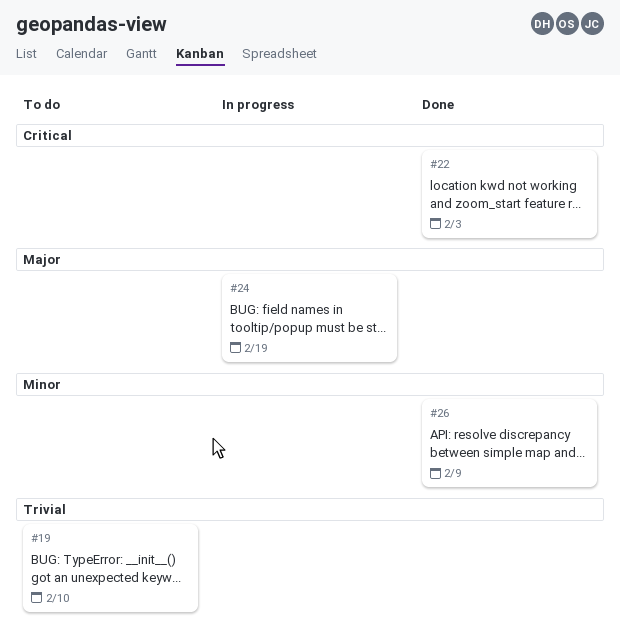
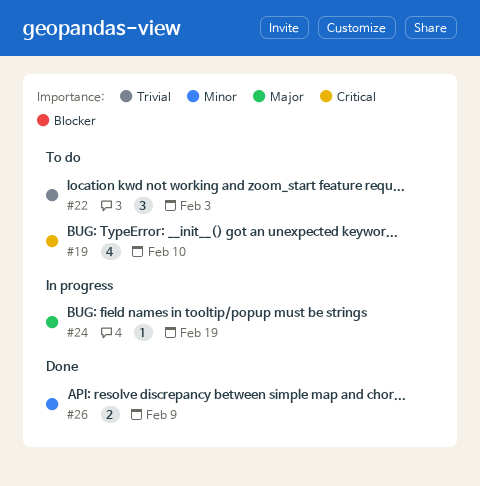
#19, priority: Trivial -> Critical
#22, status: Done -> To do
#22, priority: Critical -> Trivial

